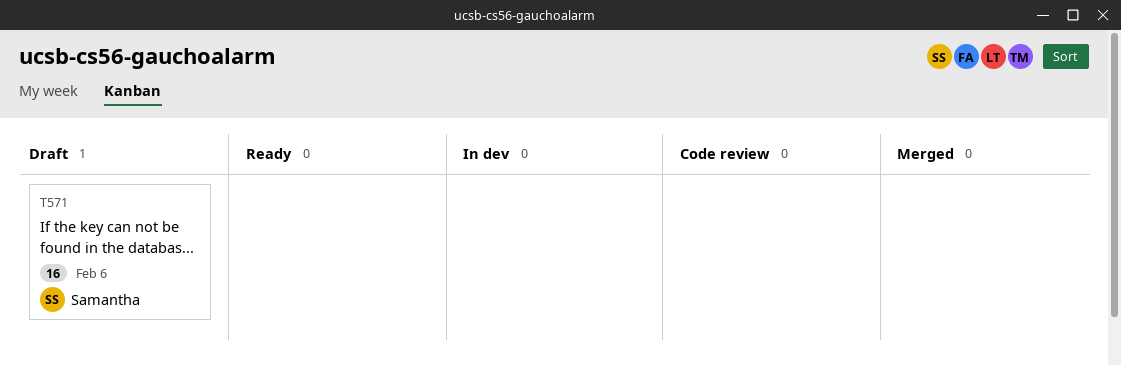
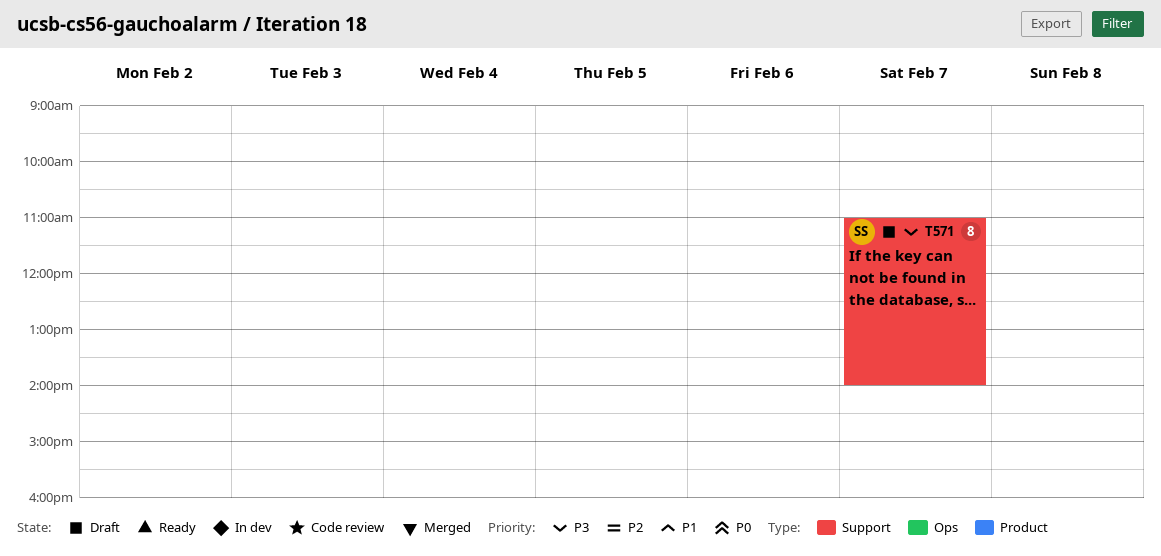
T571, estimate: 16 -> 8
T571, day: Feb 6 -> Feb 7

